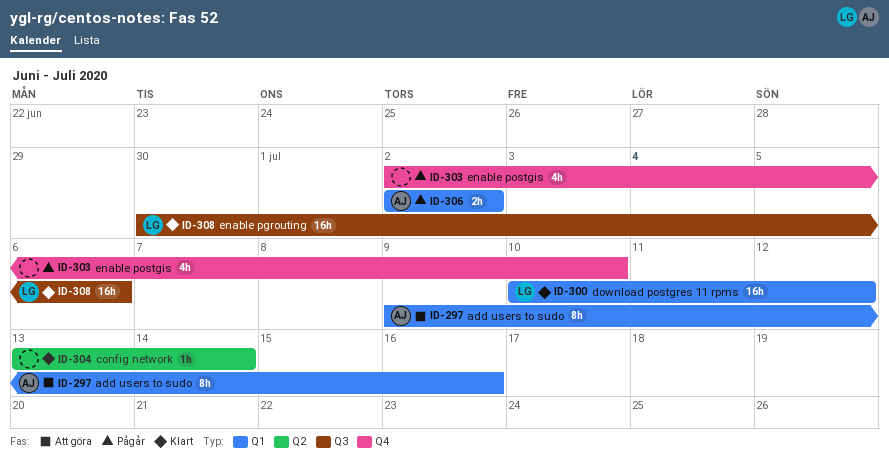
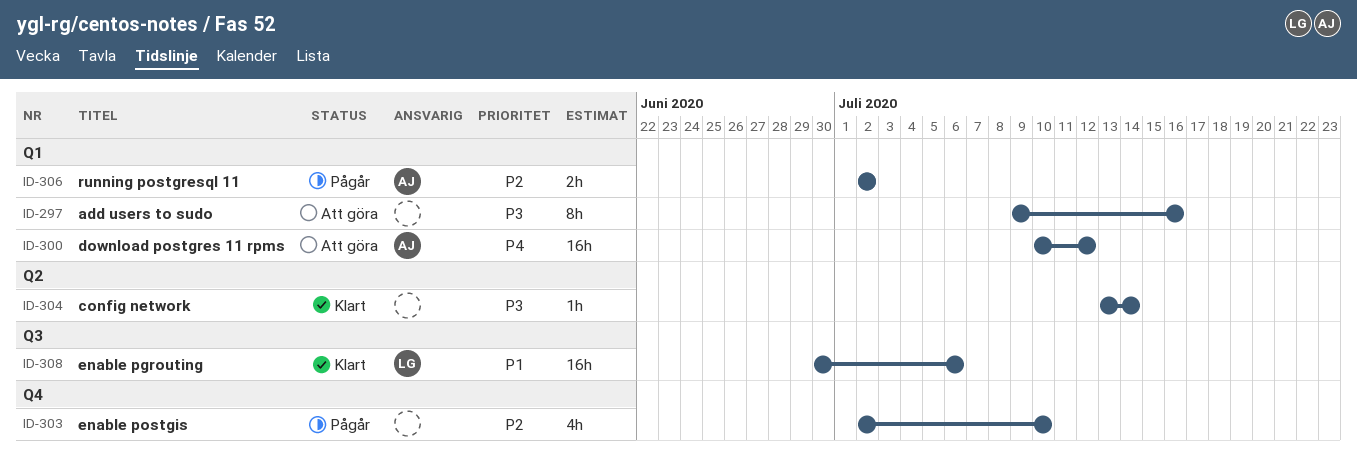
ID-297, owner: AJ -> none
ID-300, status: Klart -> Att göra
ID-300, owner: LG -> AJ

